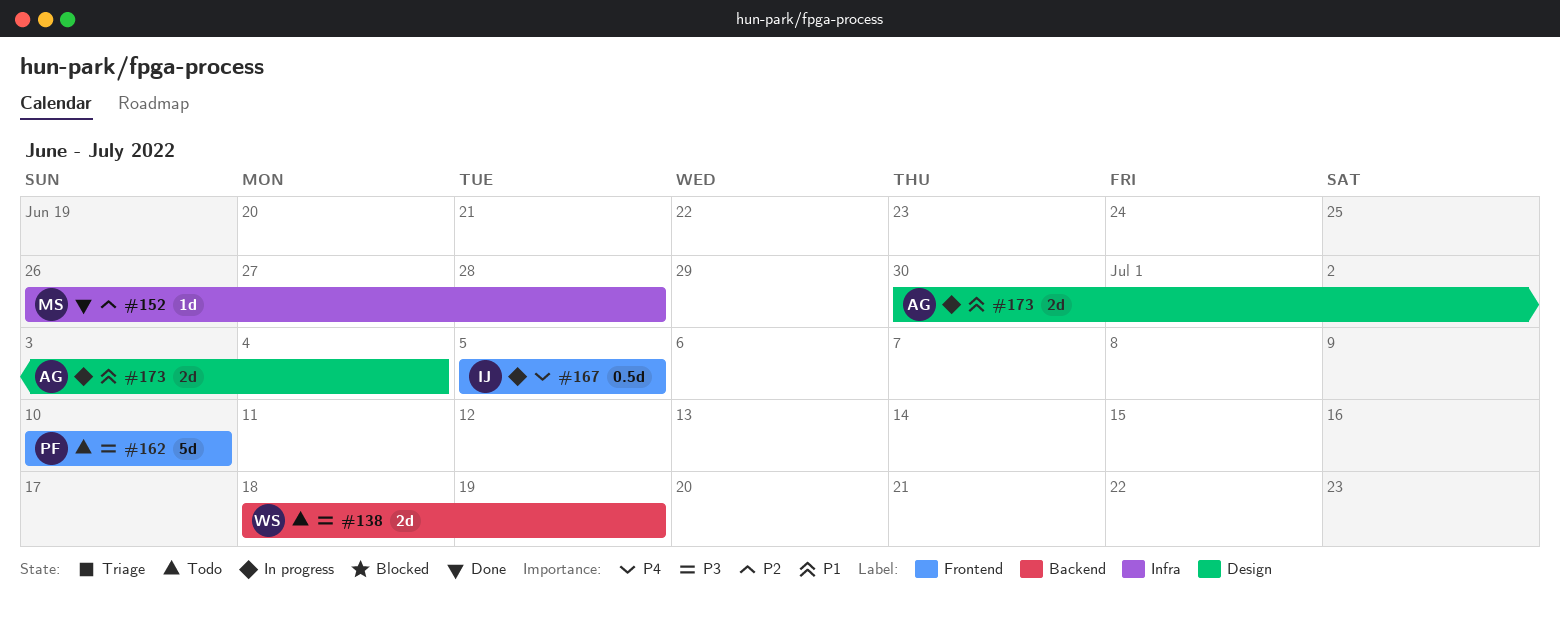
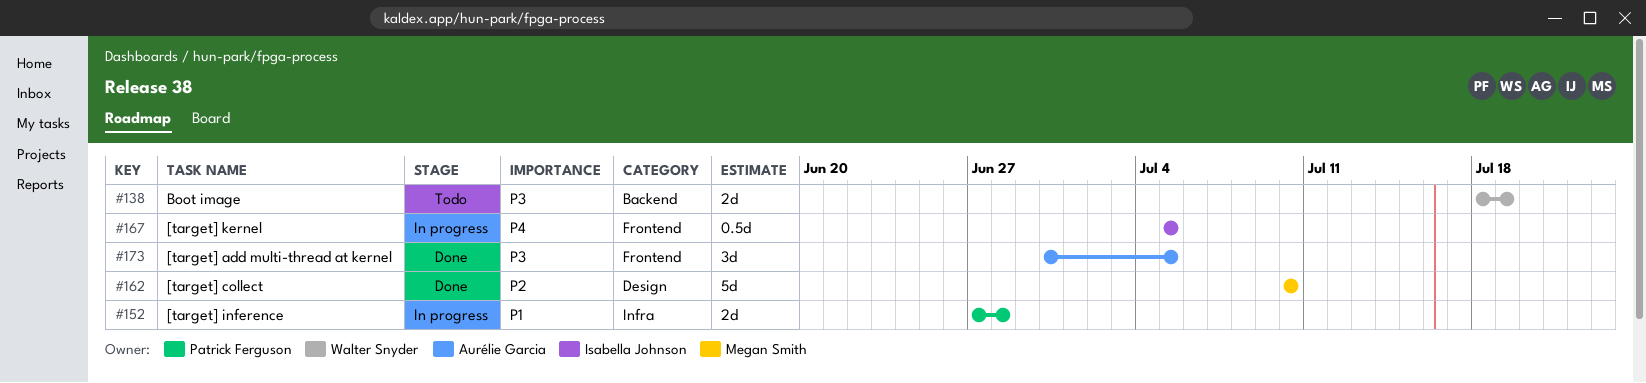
#152, status: Done -> In progress
#152, owner: Megan Smith -> Patrick Ferguson
#152, priority: P2 -> P1
#152, estimate: 1d -> 2d
#152, start: Jun 26 -> Jun 27
#162, status: Todo -> Done
#162, owner: Patrick Ferguson -> Megan Smith
#162, priority: P3 -> P2
#162, label: Frontend -> Design
#173, status: In progress -> Done
#173, priority: P1 -> P3
#173, label: Design -> Frontend
#173, estimate: 2d -> 3d
#173, due: Jul 4 -> Jul 5

